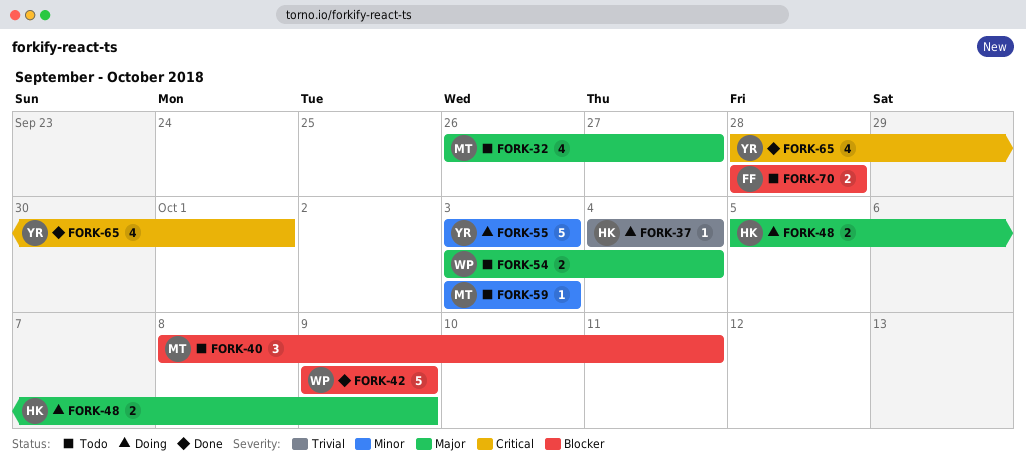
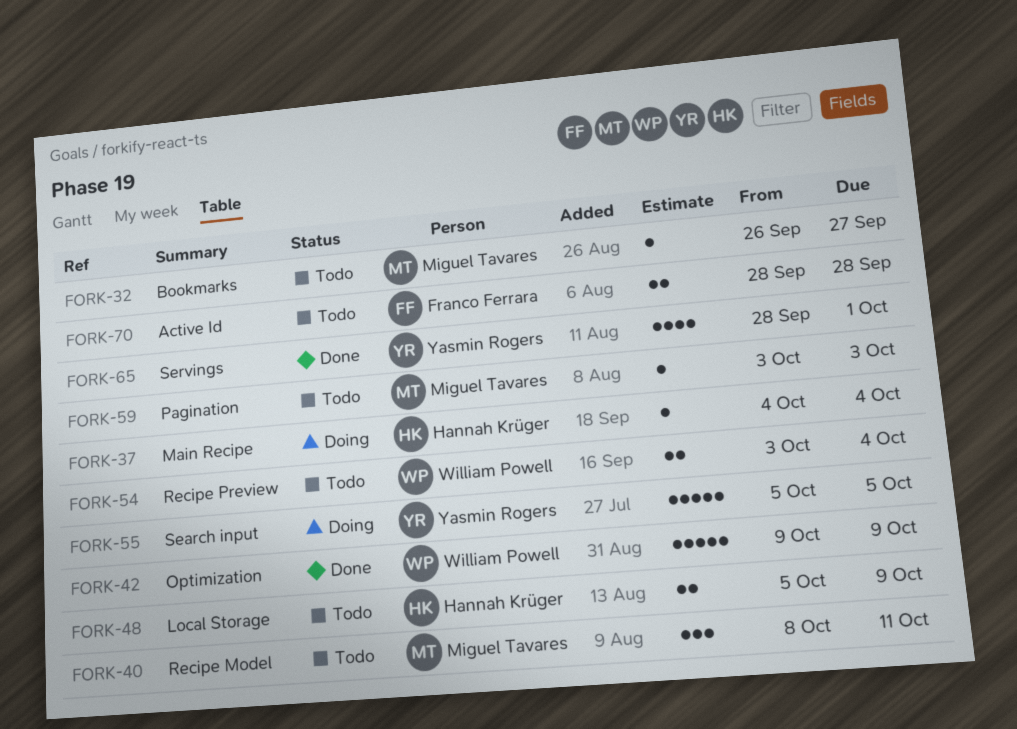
FORK-32, estimate: 4 -> 1
FORK-48, status: Doing -> Todo
FORK-55, start: Oct 3 -> Oct 5
FORK-55, due: Oct 3 -> Oct 5

